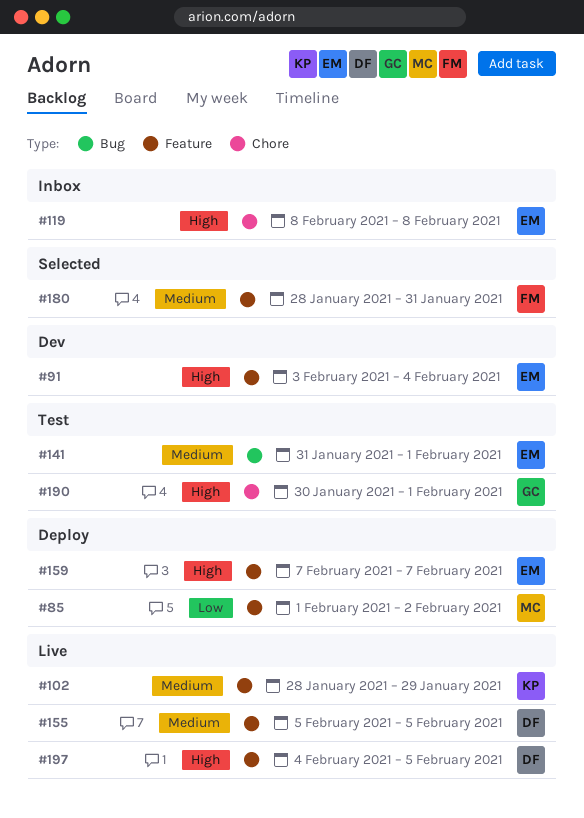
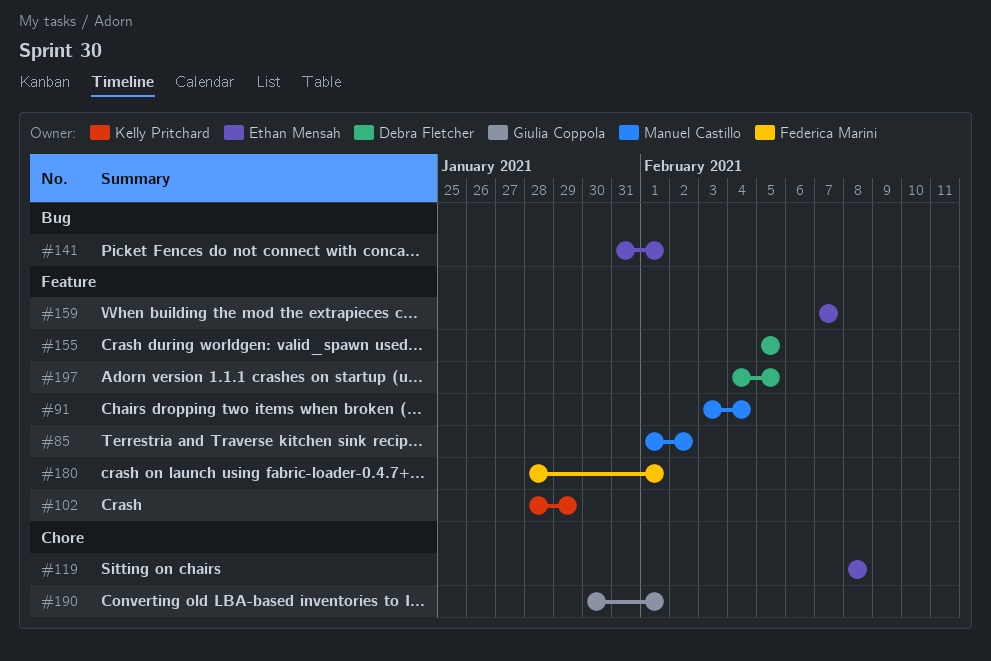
#91, owner: Ethan Mensah -> Manuel Castillo
#180, due: Jan 31 -> Feb 1

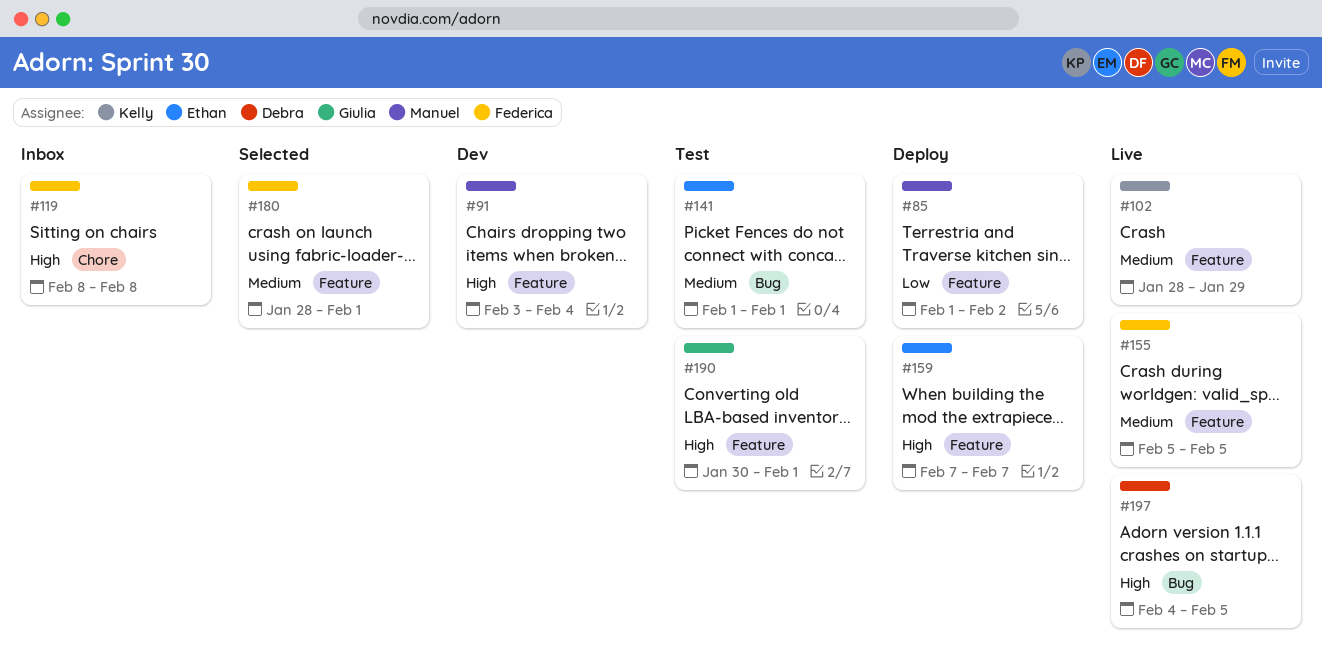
#119, owner: Ethan Mensah -> Federica Marini
#141, start: Jan 31 -> Feb 1
#155, owner: Debra Fletcher -> Federica Marini
#190, label: Chore -> Feature
#197, label: Feature -> Bug

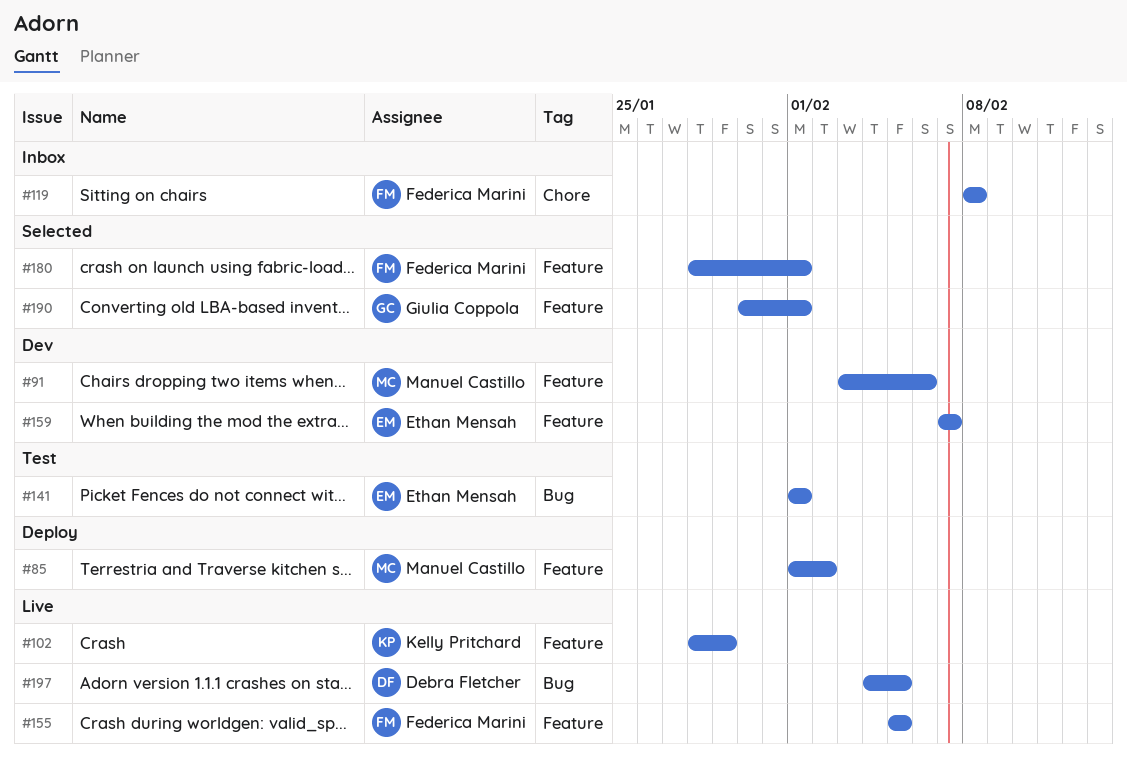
#91, due: Feb 4 -> Feb 6
#159, status: Deploy -> Dev
#190, status: Test -> Selected

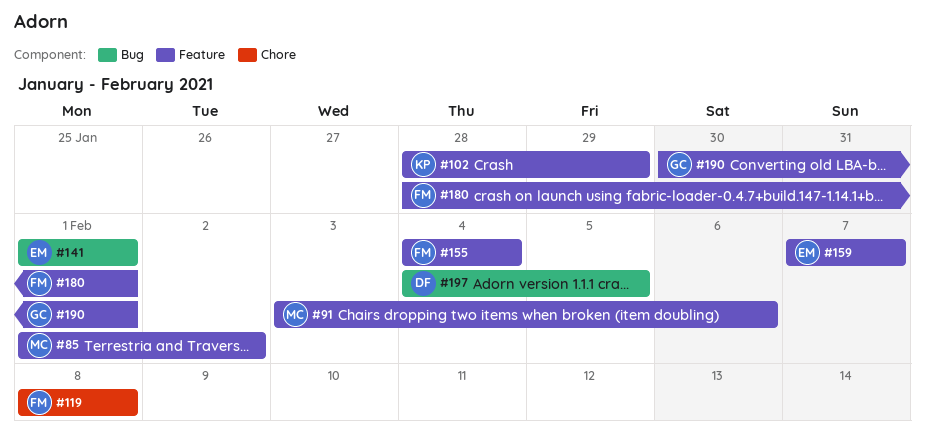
#155, start: Feb 5 -> Feb 4
#155, due: Feb 5 -> Feb 4

